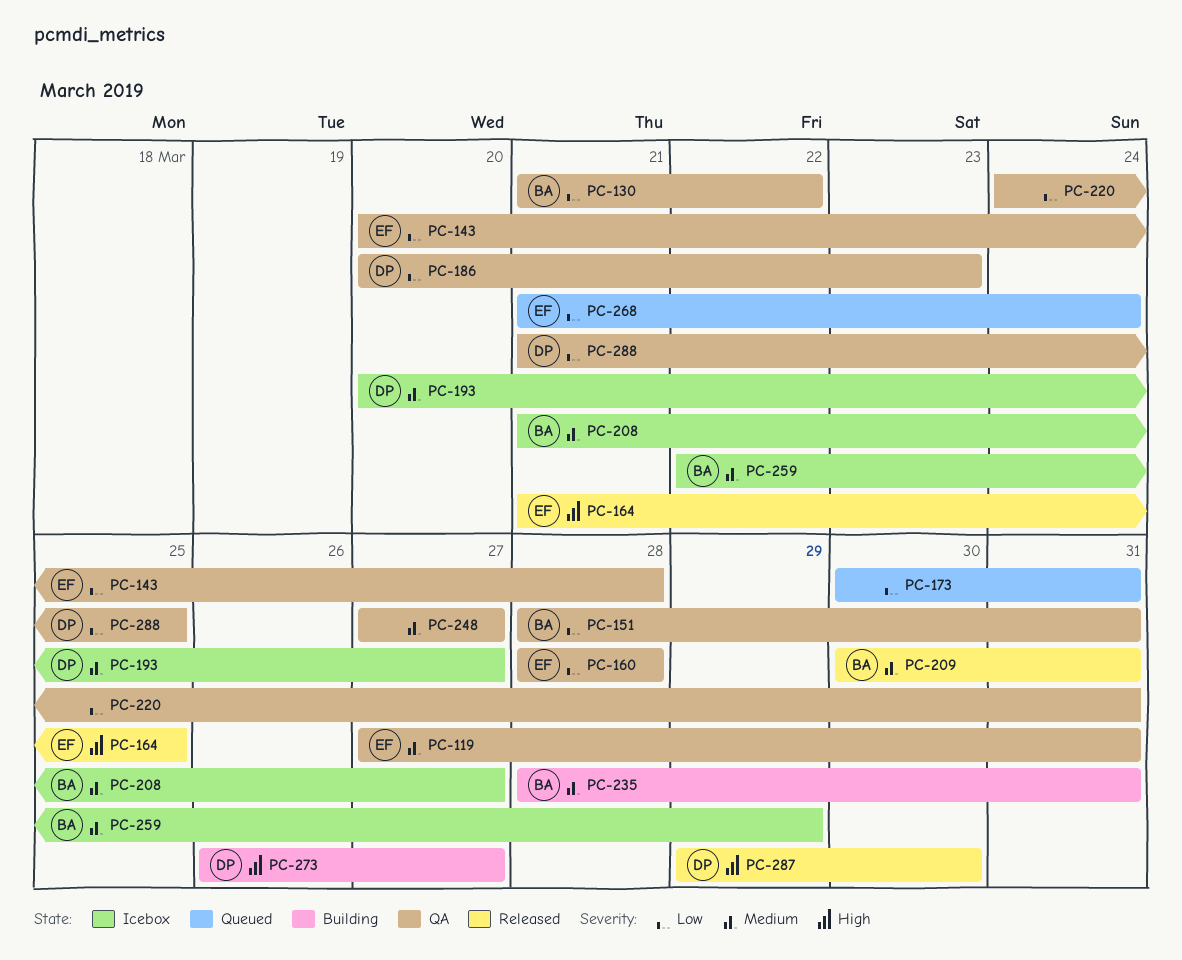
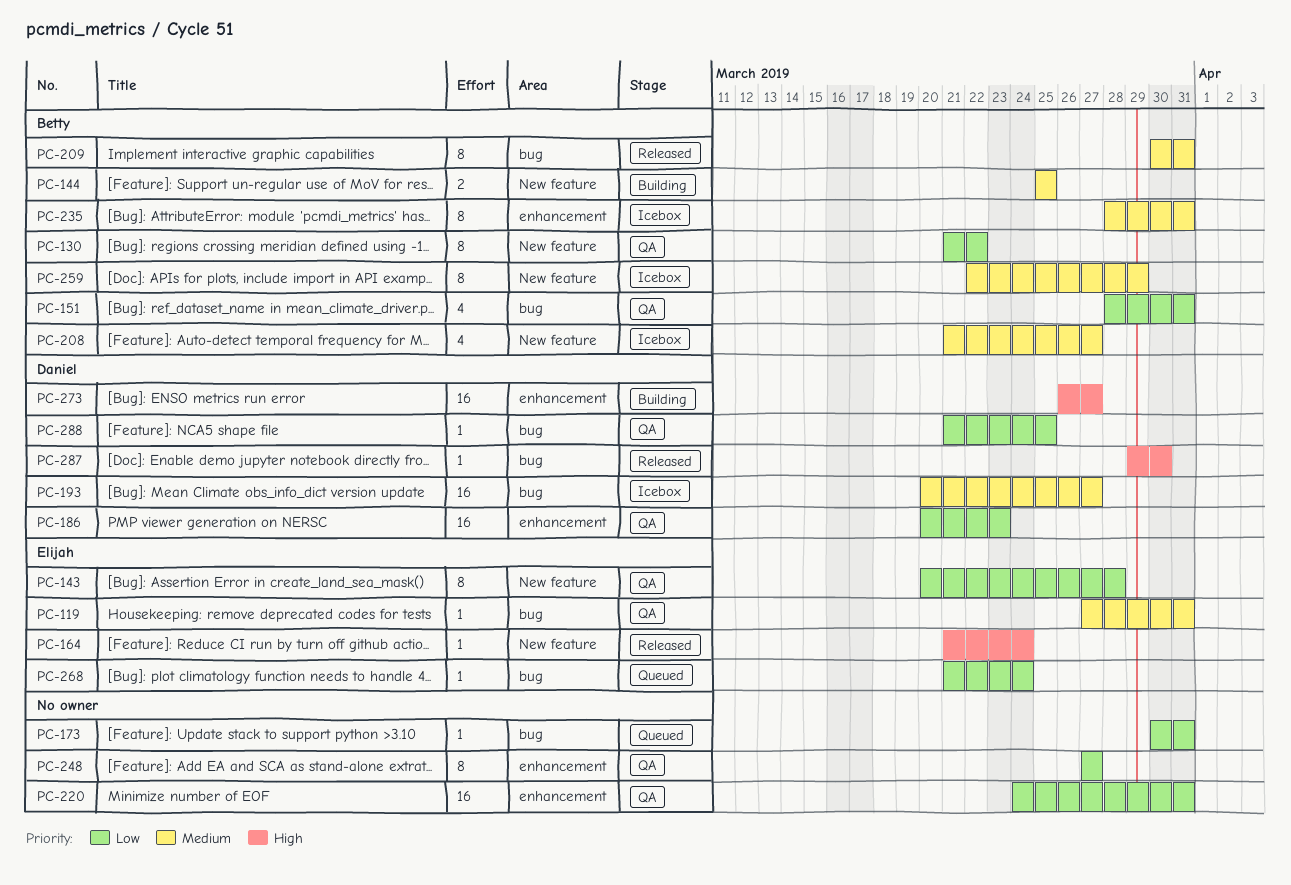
PC-144: none -> present
PC-160: present -> none
PC-164, due: Mar 25 -> Mar 24
PC-235, status: Building -> Icebox
PC-248, priority: Medium -> Low

